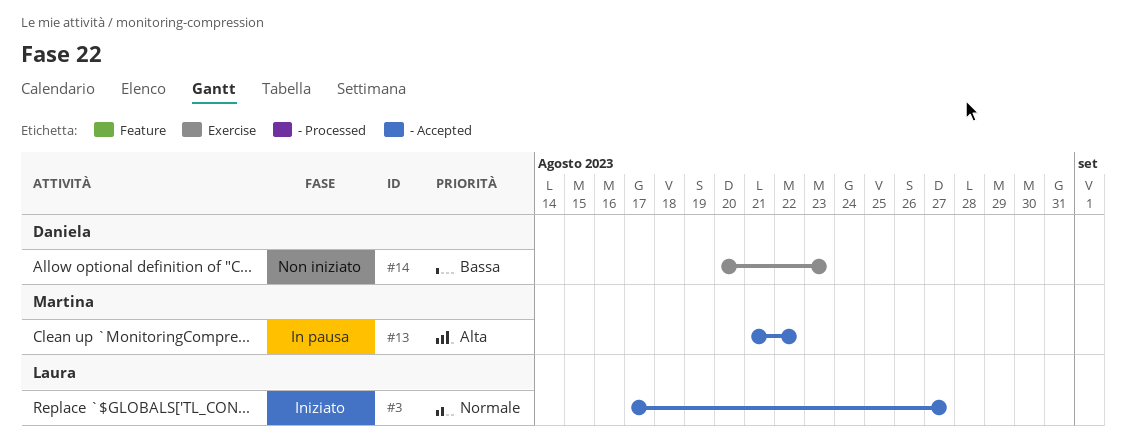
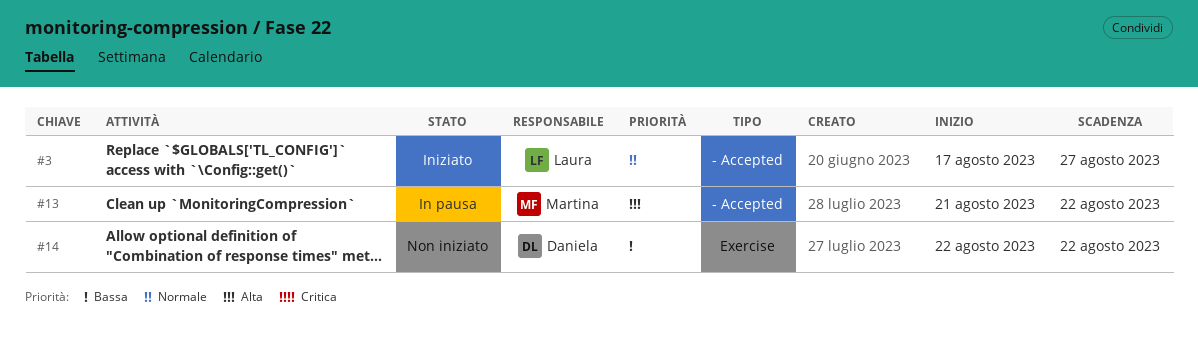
#14, start: Aug 20 -> Aug 22
#14, due: Aug 23 -> Aug 22

